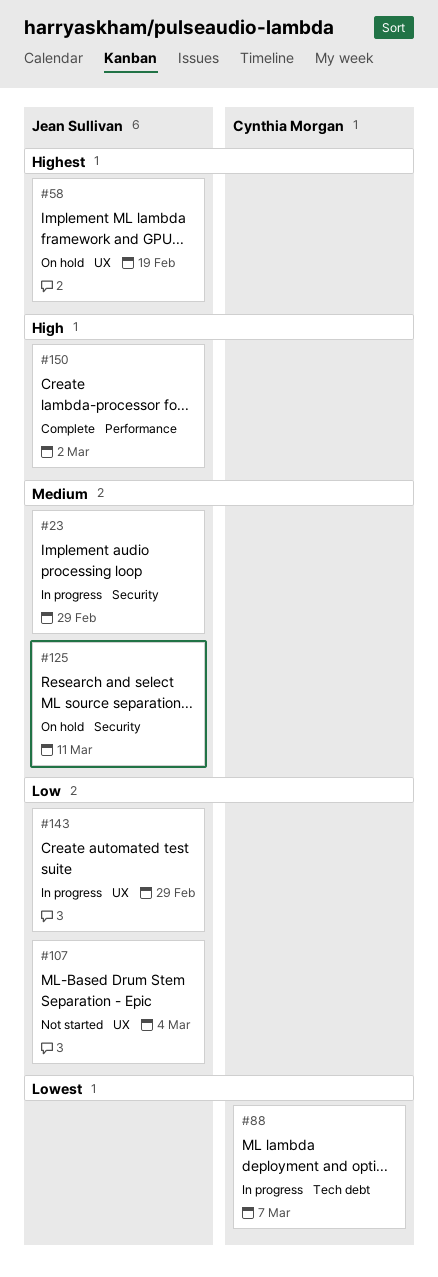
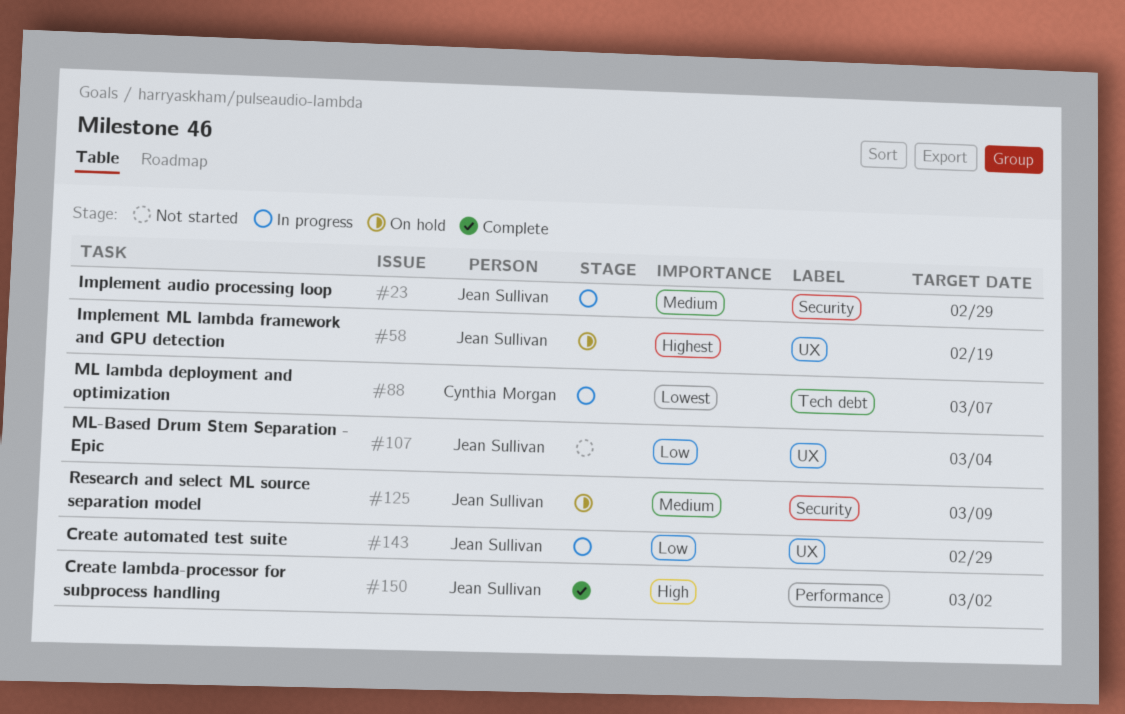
#125, due: Mar 11 -> Mar 9

